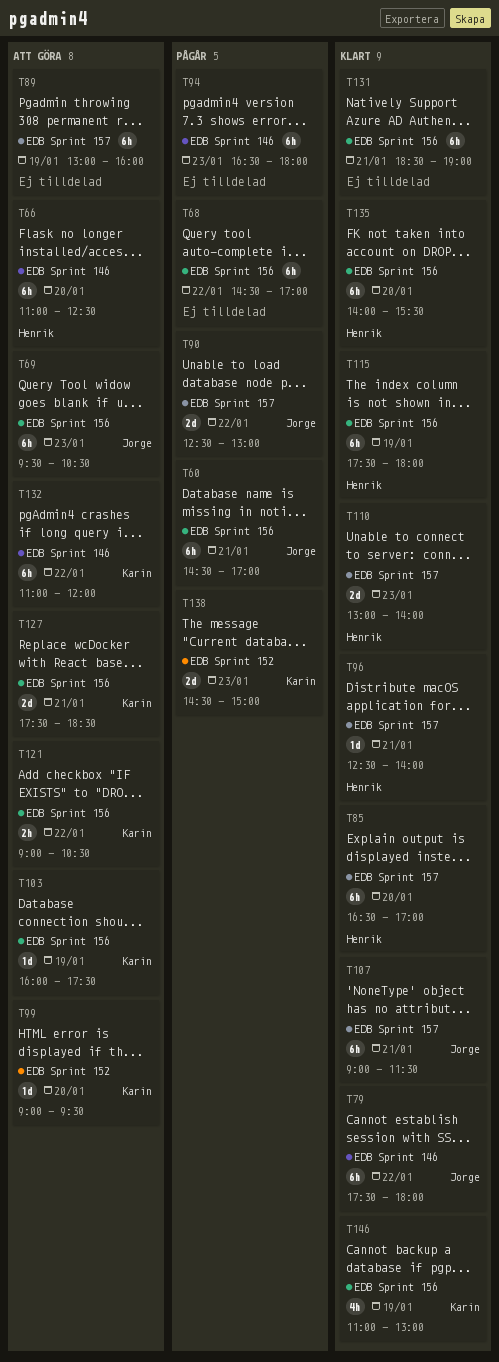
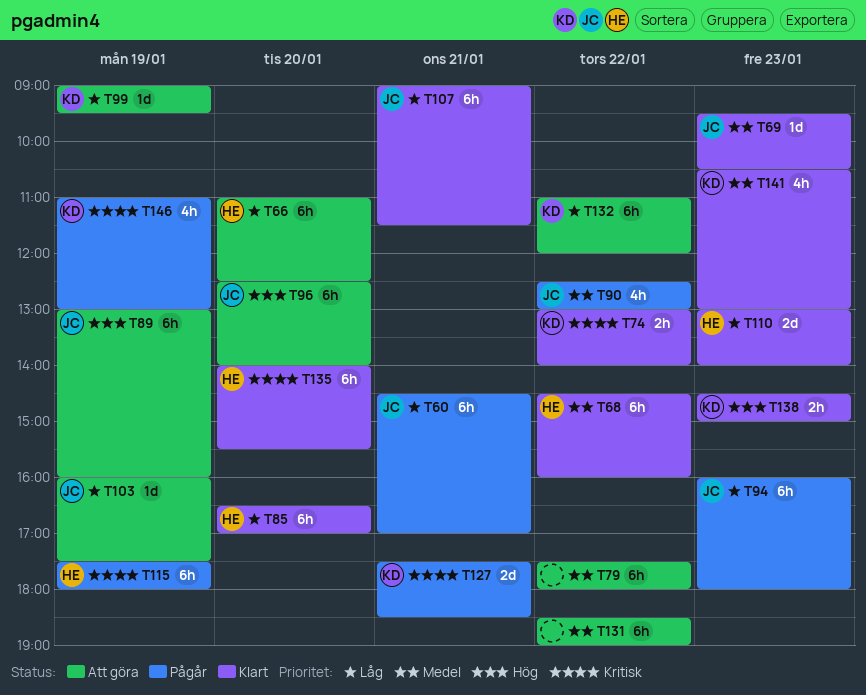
T68, status: Pågår -> Klart
T68, owner: none -> Henrik
T68, ends: 17:00 -> 16:00
T69, status: Att göra -> Klart
T69, estimate: 6h -> 1d
T74: none -> present
T79, status: Klart -> Att göra
T79, owner: Jorge -> none
T89, owner: none -> Jorge
T90, estimate: 2d -> 4h
T94, owner: none -> Jorge
T94, begins: 16:30 -> 16:00
T96, status: Klart -> Att göra
T96, owner: Henrik -> Jorge
T96, estimate: 1d -> 6h
T96, day: Jan 21 -> Jan 20
T99, day: Jan 20 -> Jan 19
T103, owner: Karin -> Jorge
T115, status: Klart -> Pågår
T121: present -> none
T127, status: Att göra -> Pågår
T131, status: Klart -> Att göra
T131, day: Jan 21 -> Jan 22
T138, status: Pågår -> Klart
T138, estimate: 2d -> 2h
T141: none -> present
T146, status: Klart -> Pågår

